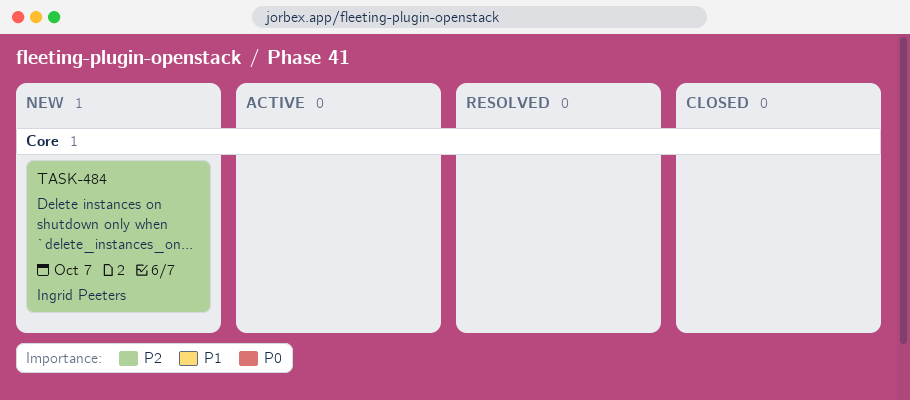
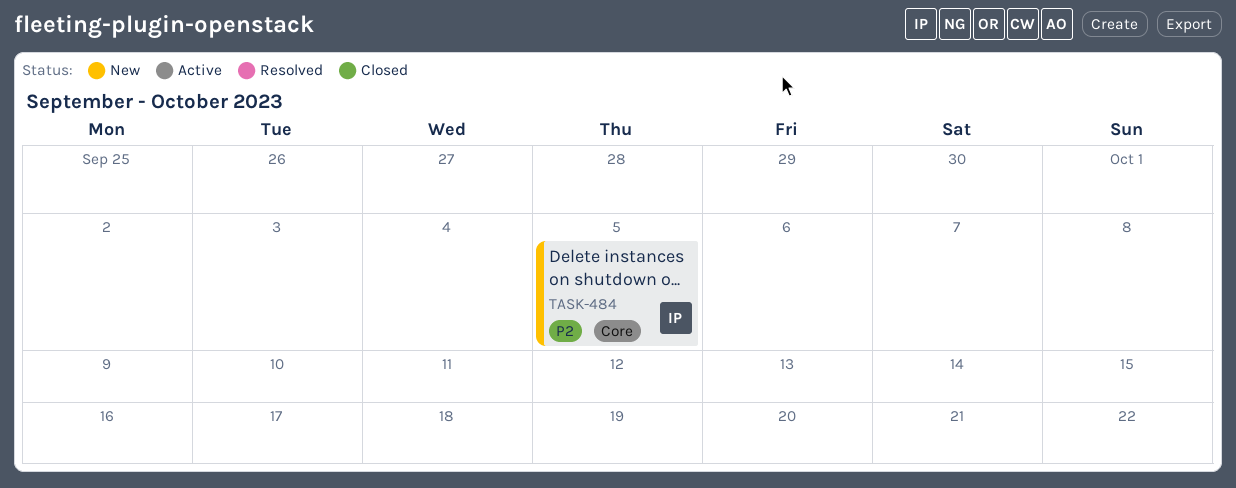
TASK-484, due: Oct 7 -> Oct 5

